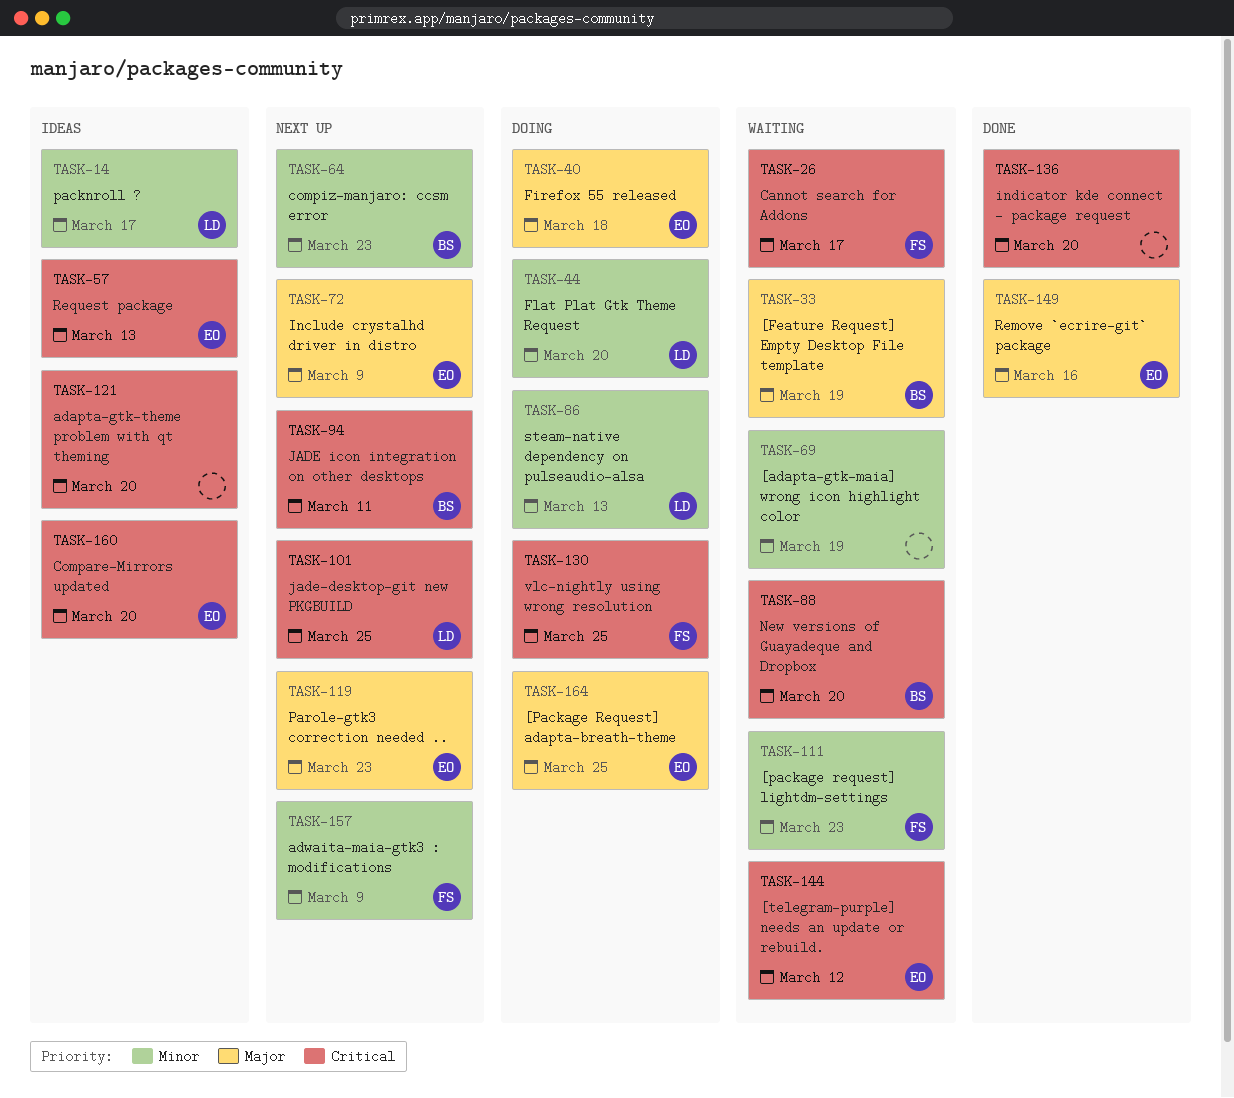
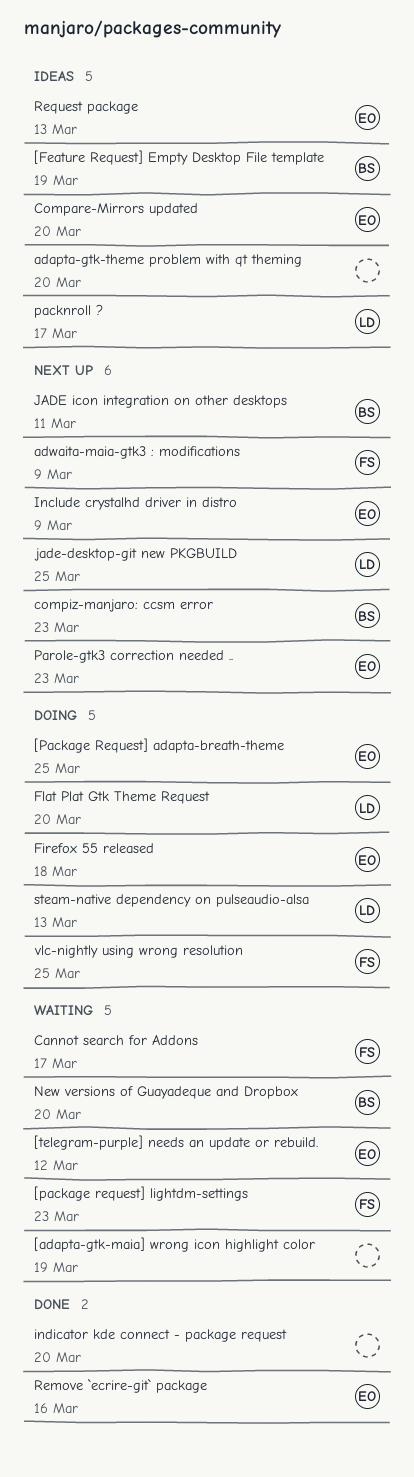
[Feature Request] Empty Desktop File template, status: Waiting -> Ideas

